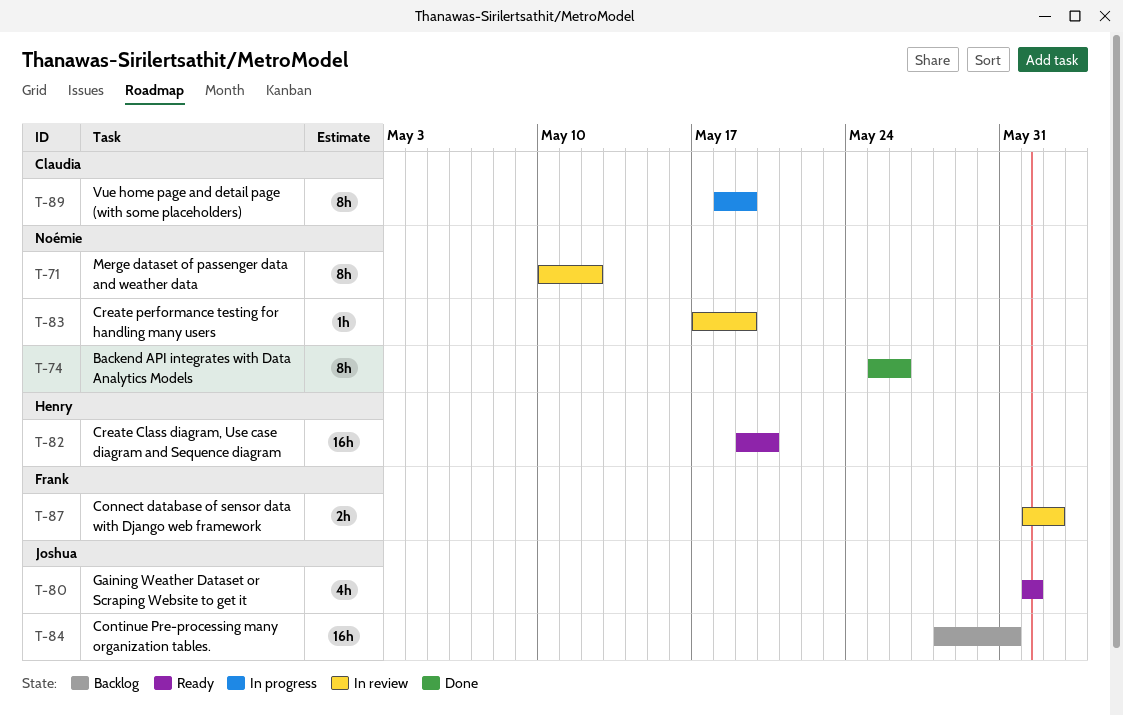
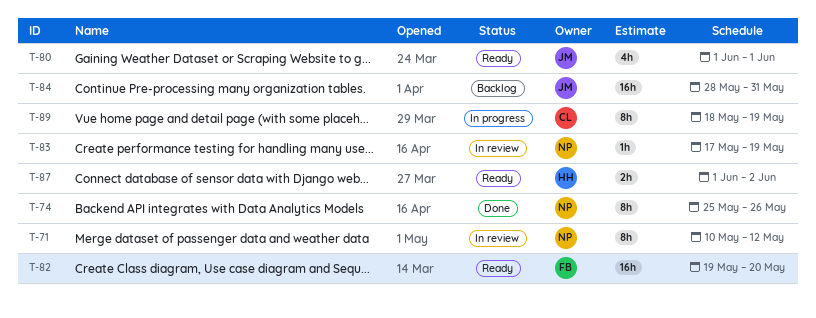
T-82, owner: Henry -> Frank
T-87, status: In review -> Ready
T-87, owner: Frank -> Henry

